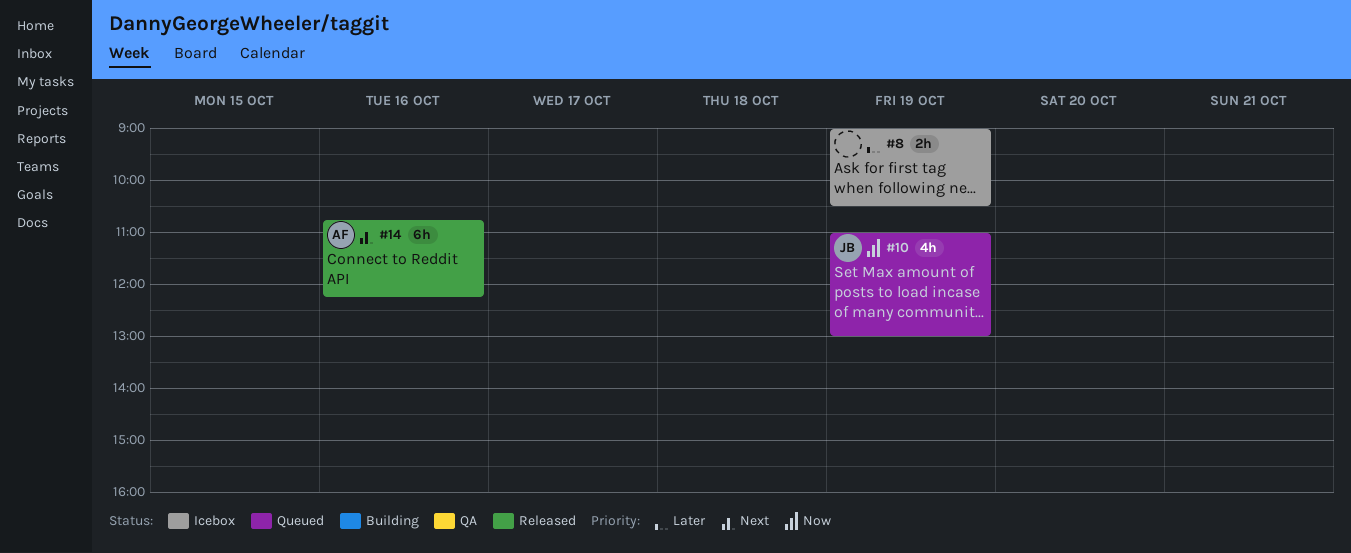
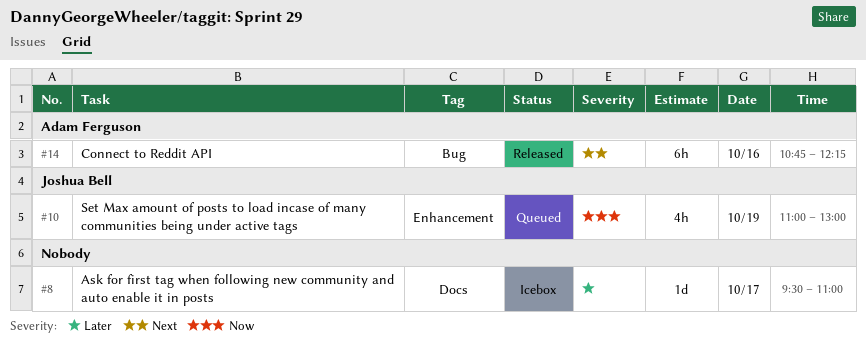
#8, estimate: 2h -> 1d
#8, day: Oct 19 -> Oct 17
#8, begins: 09:00 -> 09:30
#8, ends: 10:30 -> 11:00

